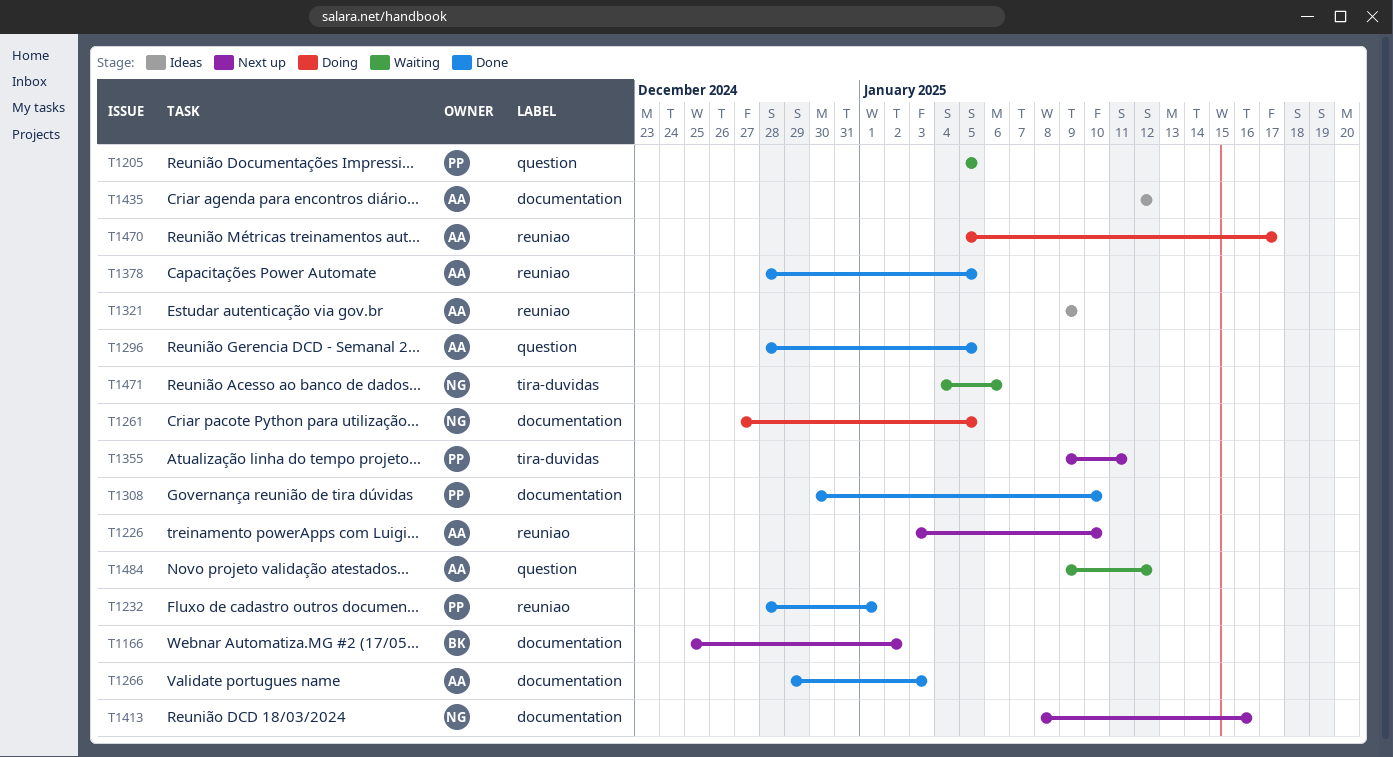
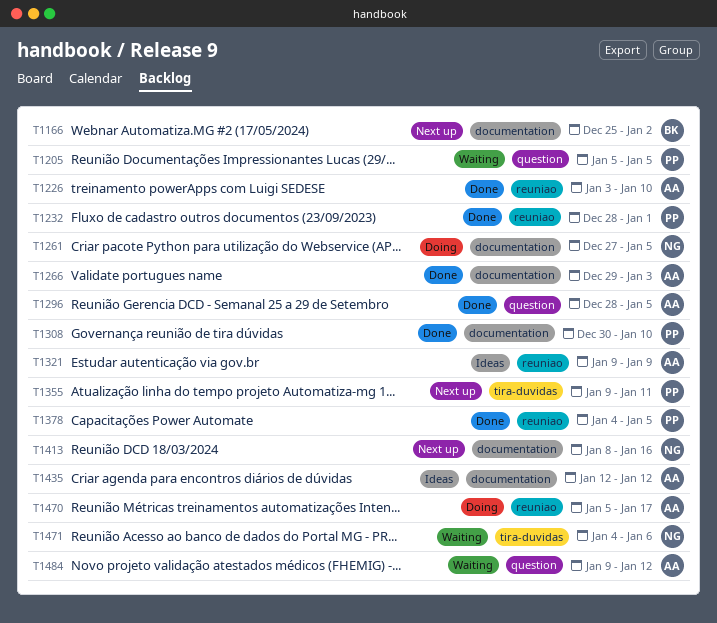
T1226, status: Next up -> Done
T1378, owner: AA -> PP
T1378, start: Dec 28 -> Jan 4

